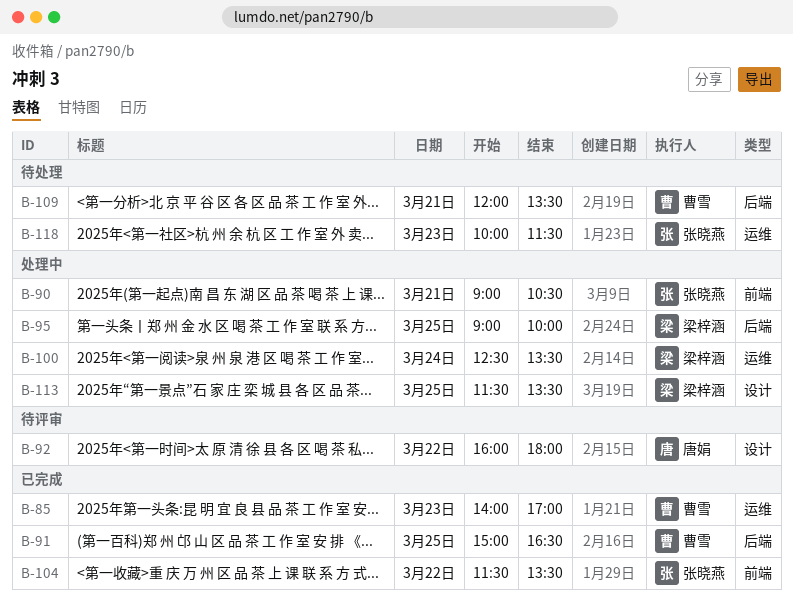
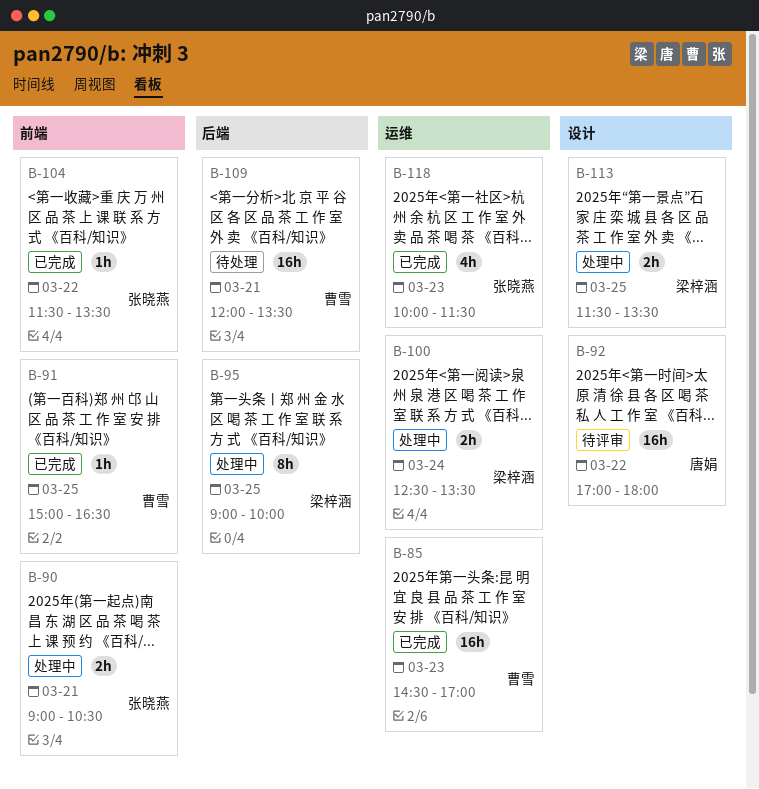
B-85, begins: 14:00 -> 14:30
B-91, label: 后端 -> 前端
B-92, begins: 16:00 -> 17:00
B-118, status: 待处理 -> 已完成

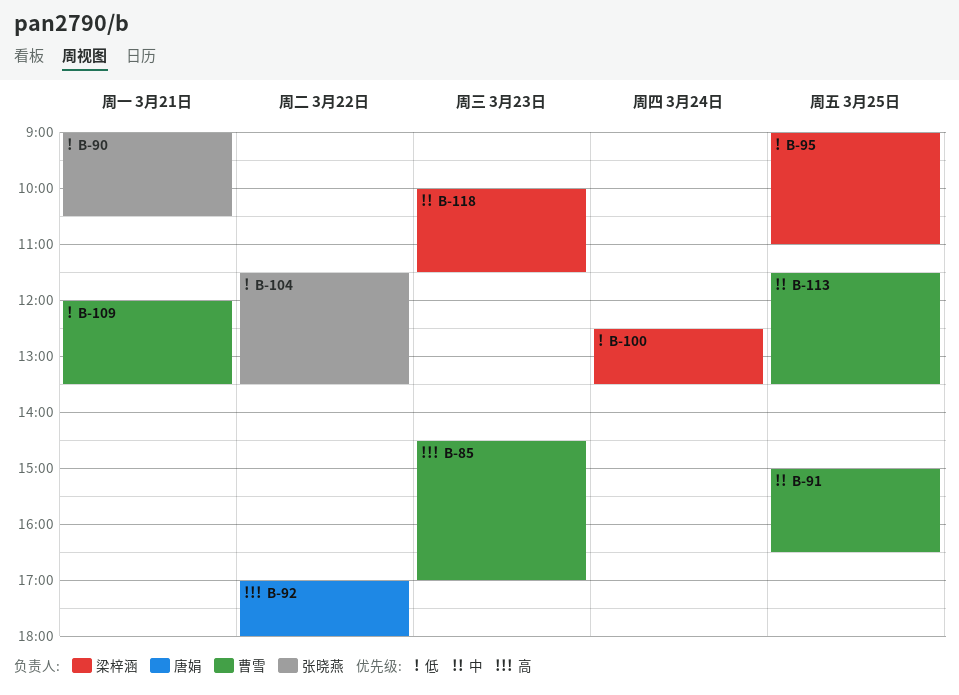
B-95, ends: 10:00 -> 11:00
B-113, owner: 梁梓涵 -> 曹雪
B-118, owner: 张晓燕 -> 梁梓涵

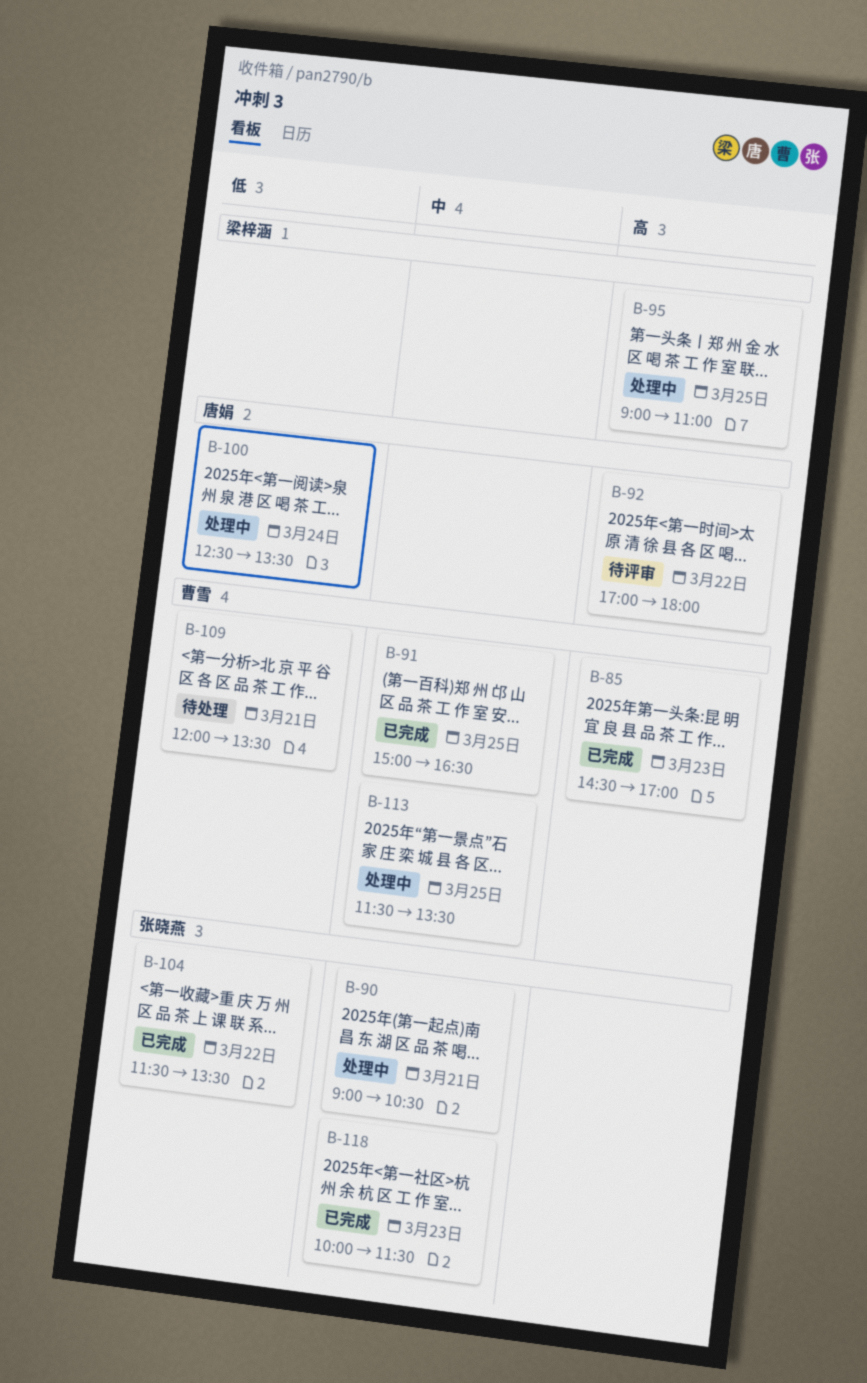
B-90, priority: 低 -> 中
B-95, priority: 低 -> 高
B-100, owner: 梁梓涵 -> 唐娟
B-118, owner: 梁梓涵 -> 张晓燕

